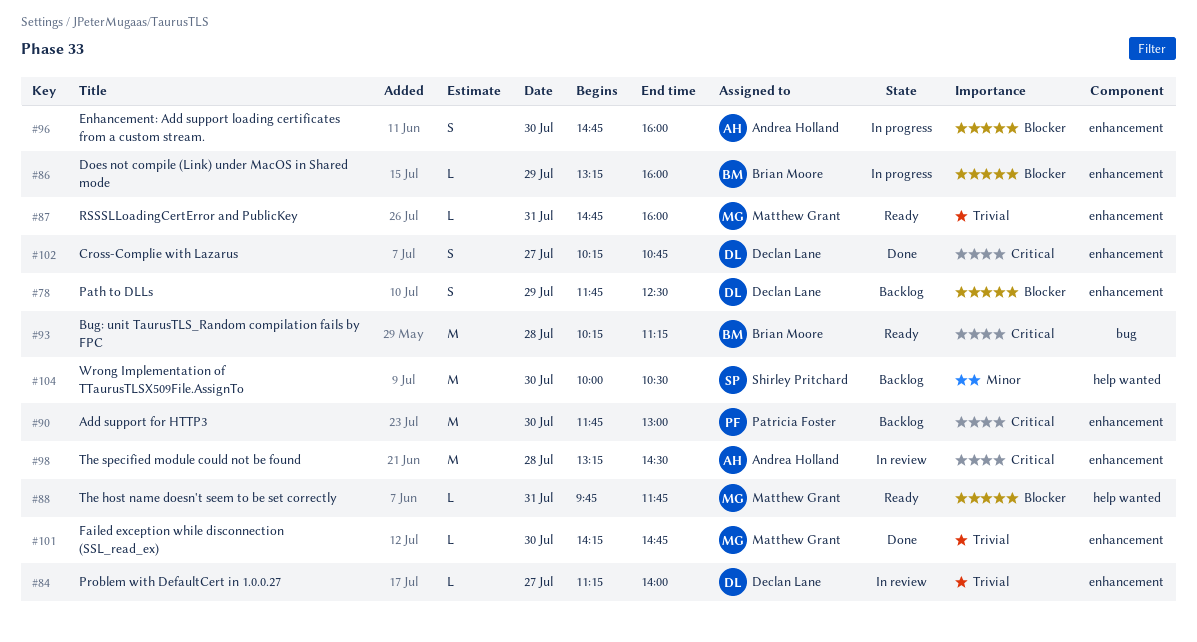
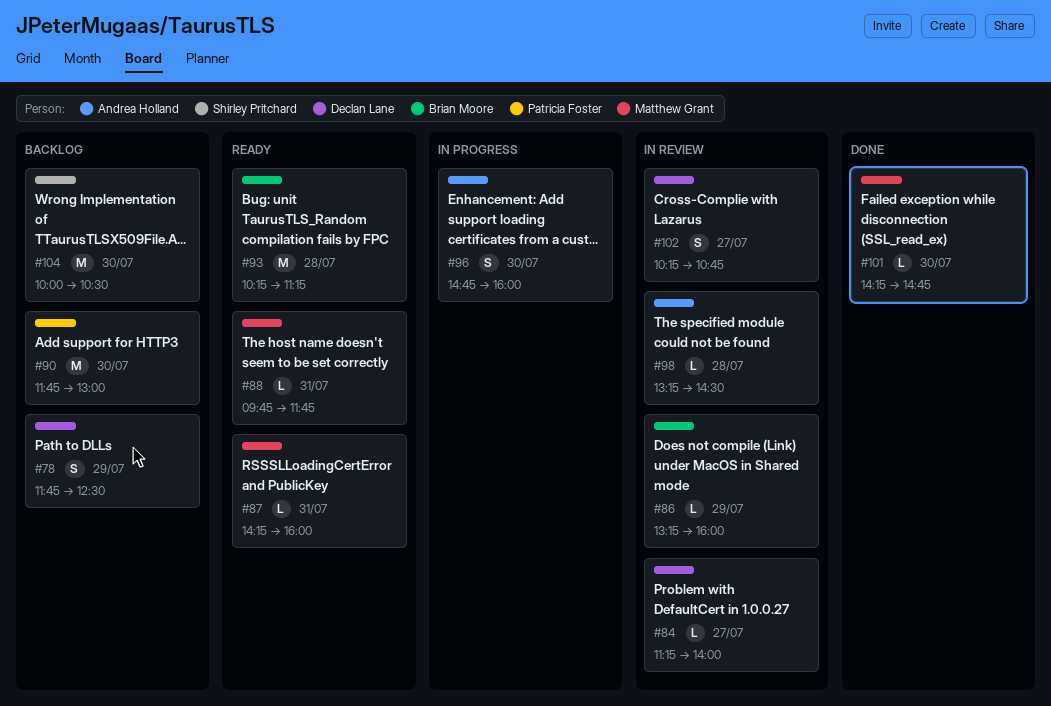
#86, status: In progress -> In review
#87, begins: 14:45 -> 14:15
#98, estimate: M -> L
#102, status: Done -> In review

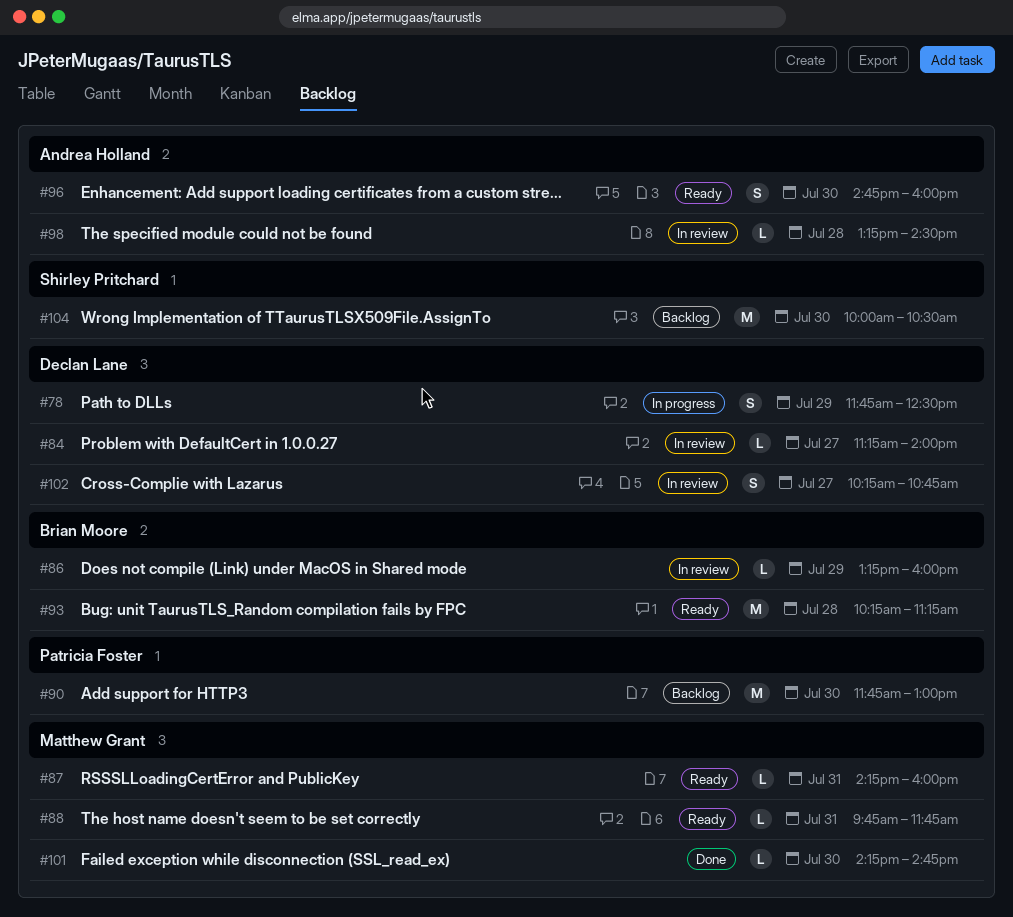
#78, status: Backlog -> In progress
#96, status: In progress -> Ready

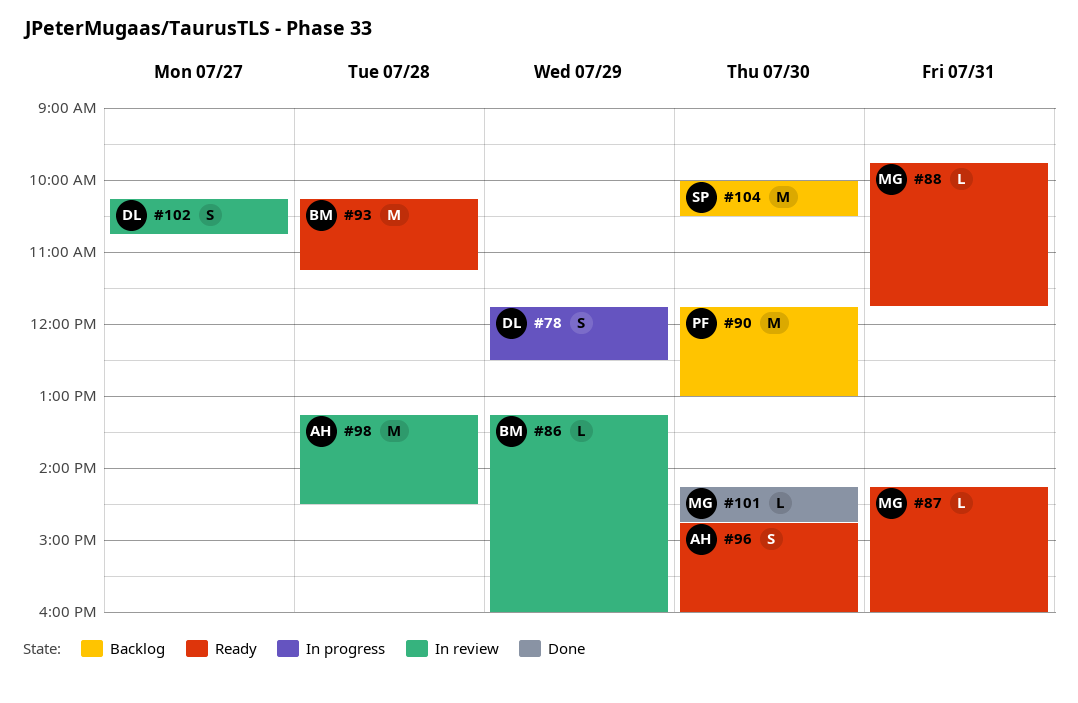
#84: present -> none
#98, estimate: L -> M

